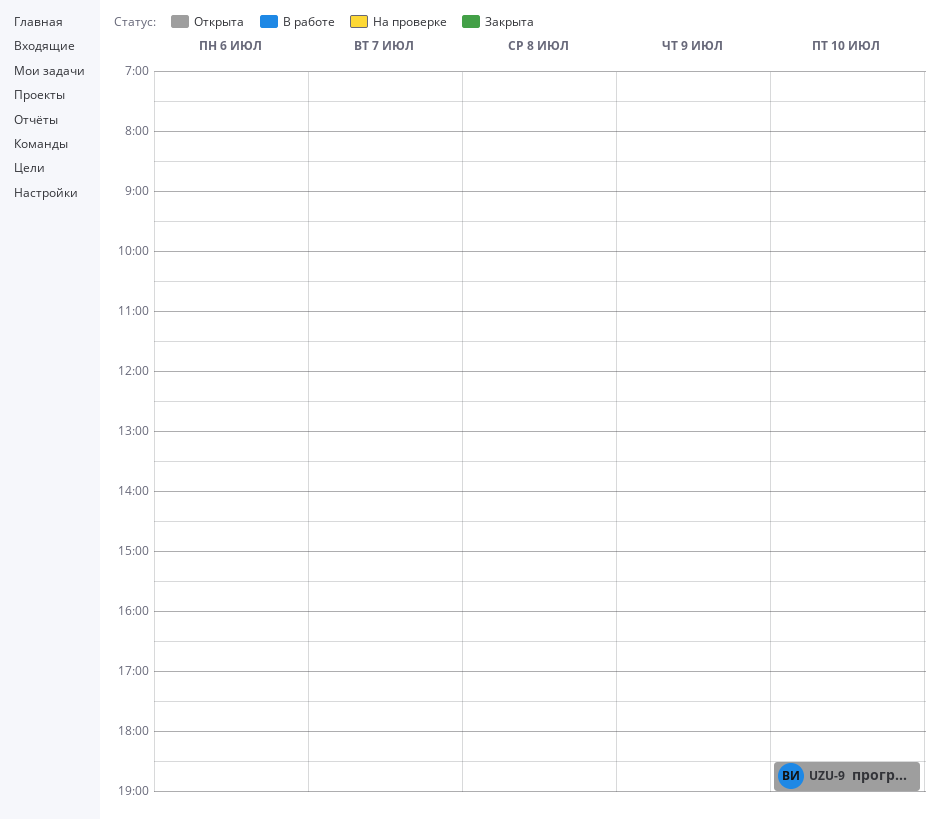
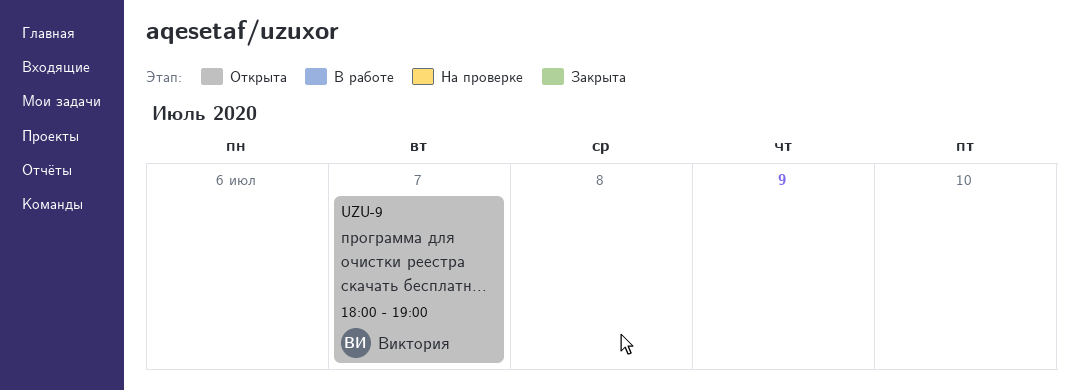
UZU-9, day: Jul 10 -> Jul 7
UZU-9, begins: 18:30 -> 18:00

